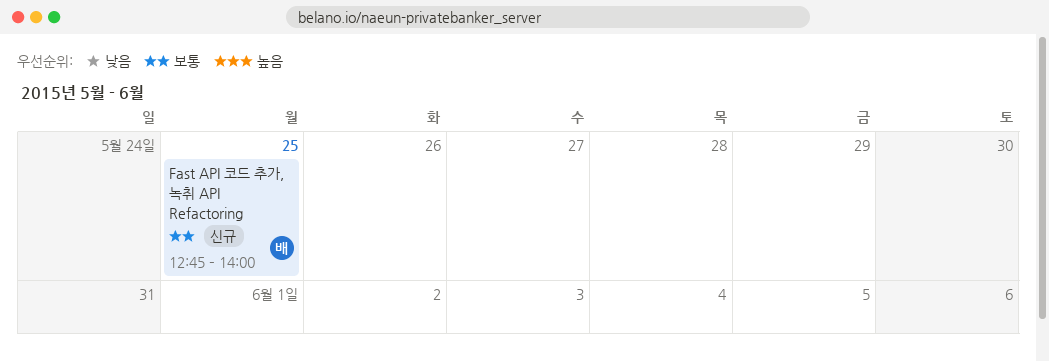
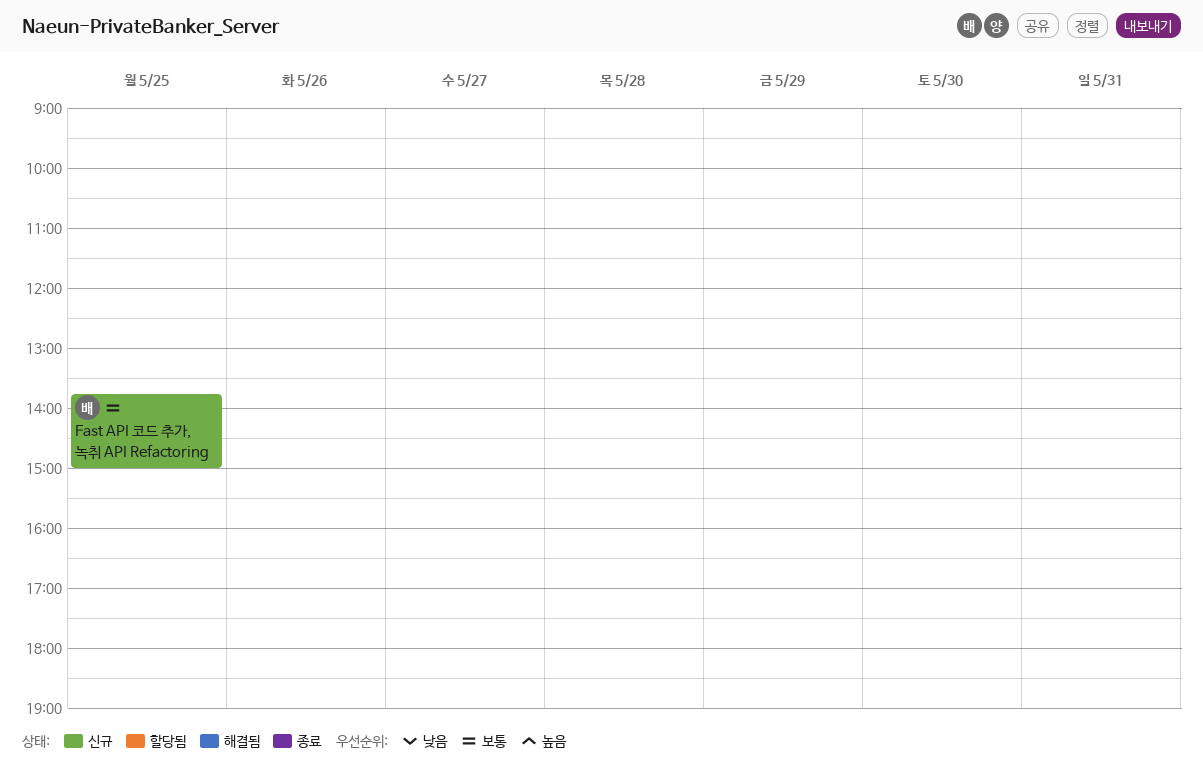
Fast API 코드 추가, 녹취 API Refactoring, begins: 12:45 -> 13:45
Fast API 코드 추가, 녹취 API Refactoring, ends: 14:00 -> 15:00

